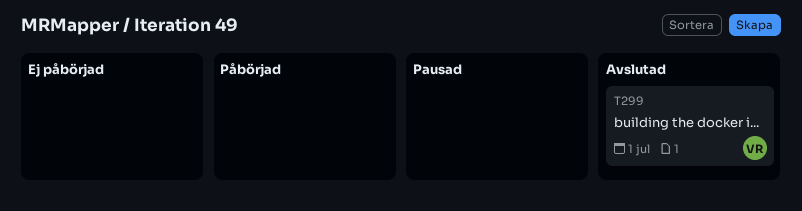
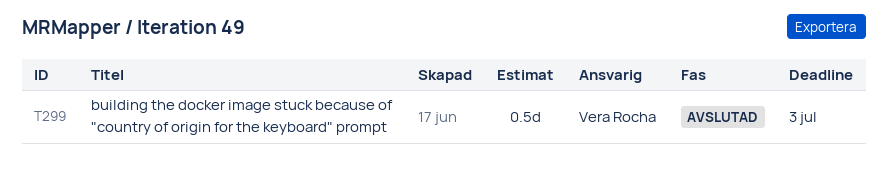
T299, due: Jul 1 -> Jul 3

